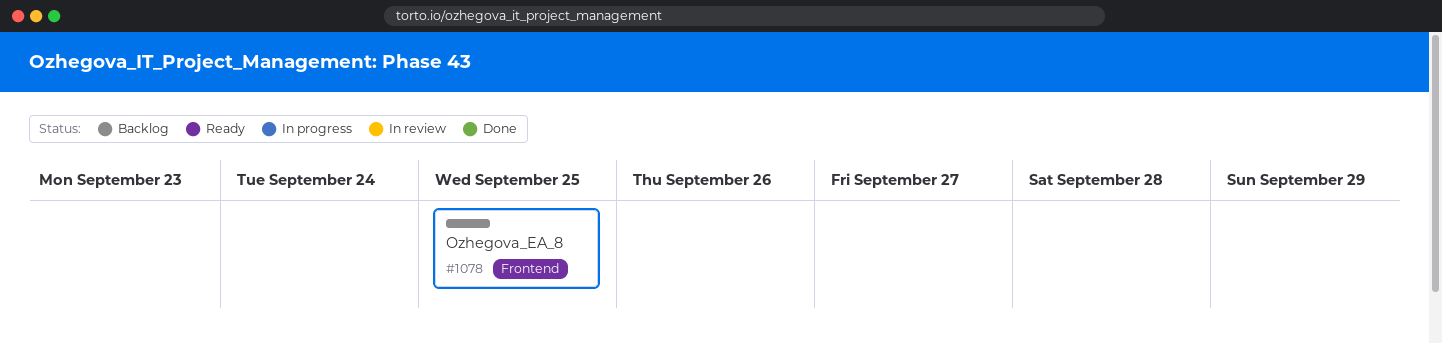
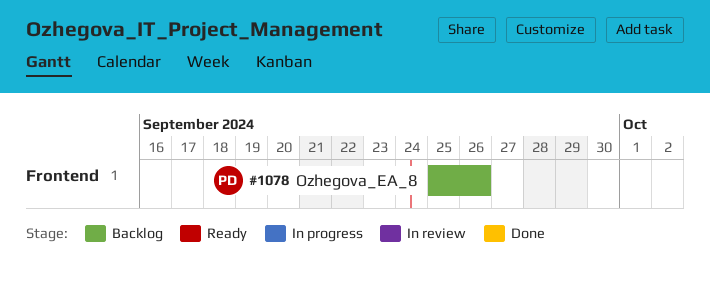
#1078, due: Sep 25 -> Sep 26

